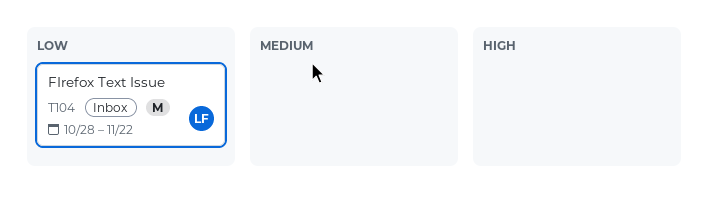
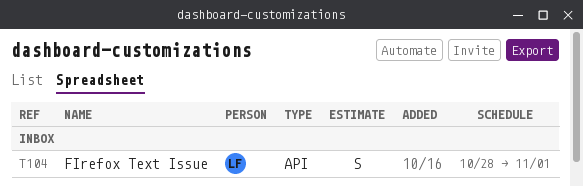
T104, estimate: M -> S
T104, due: Nov 22 -> Nov 1

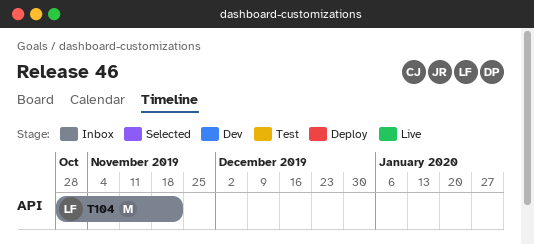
T104, estimate: S -> M
T104, due: Nov 1 -> Nov 22

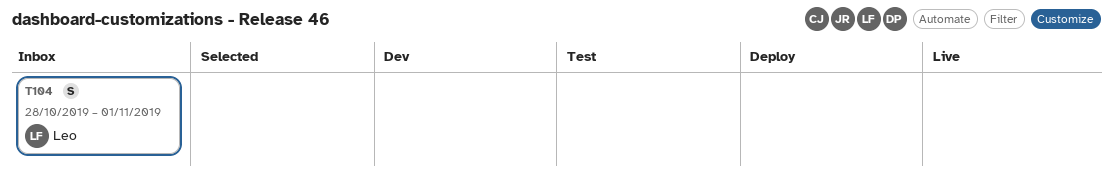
T104, estimate: M -> S
T104, due: Nov 22 -> Nov 1

